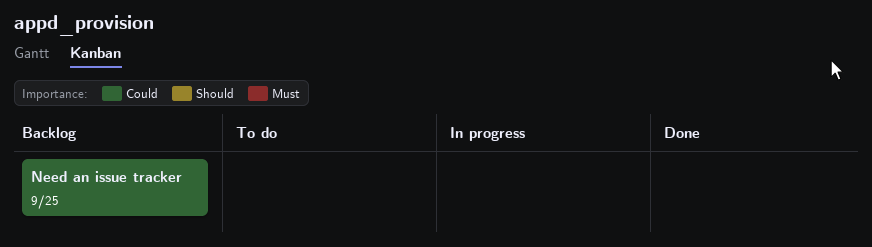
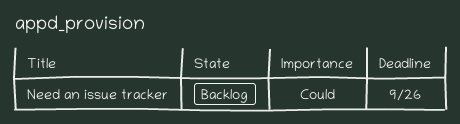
Need an issue tracker, due: Sep 25 -> Sep 26

